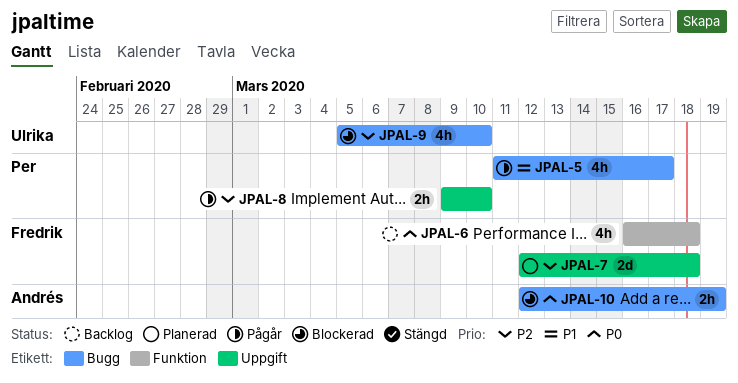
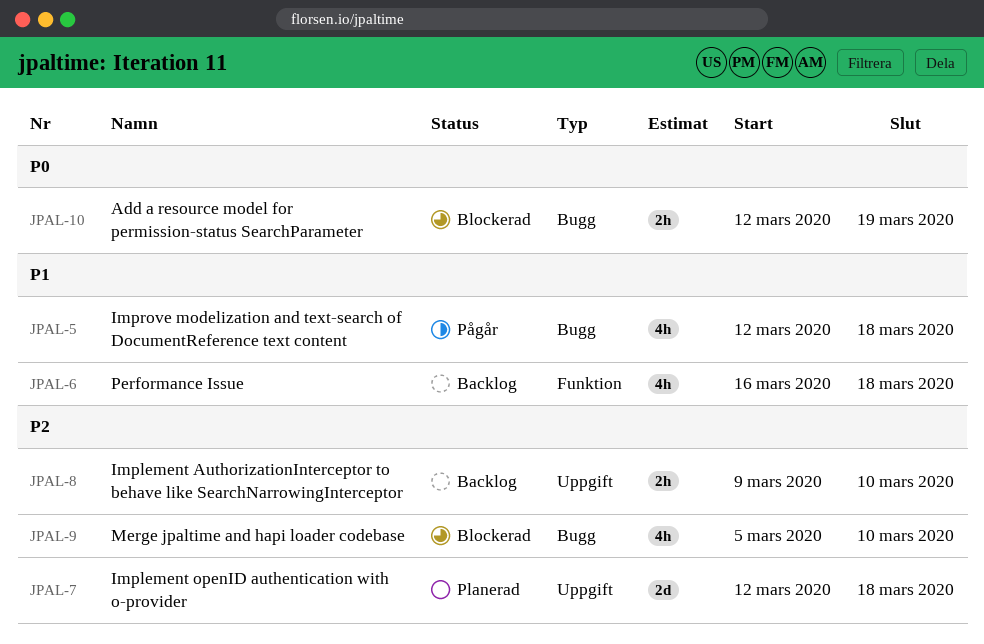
JPAL-5, start: Mar 11 -> Mar 12
JPAL-5, due: Mar 17 -> Mar 18
JPAL-6, priority: P0 -> P1
JPAL-8, status: Pågår -> Backlog

